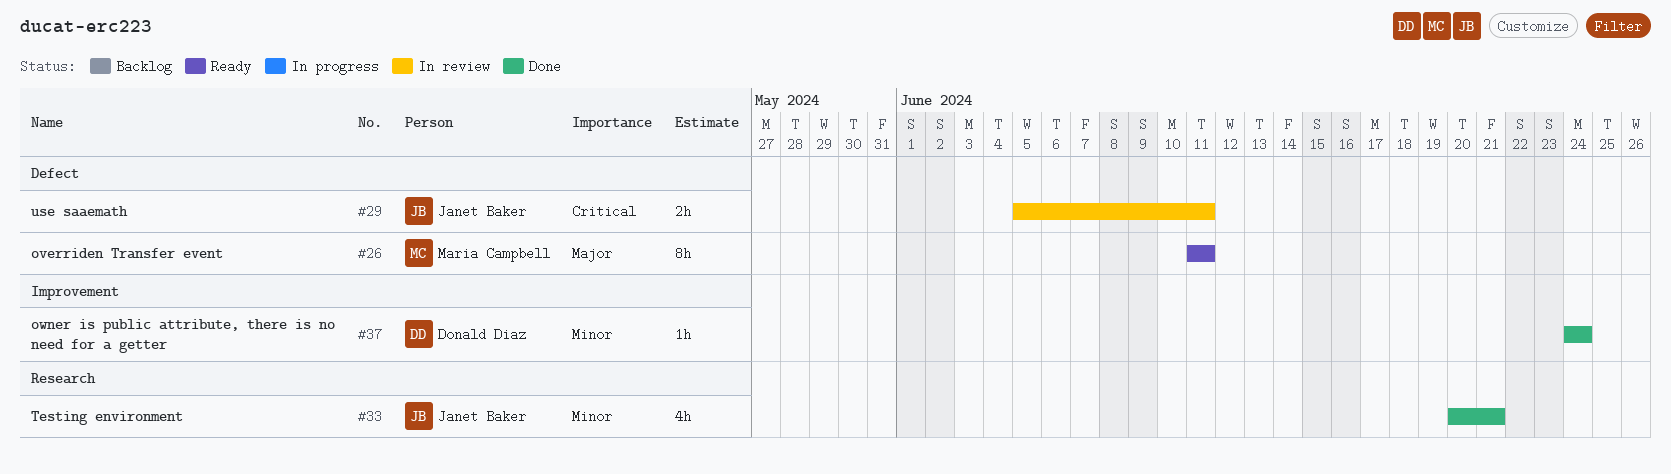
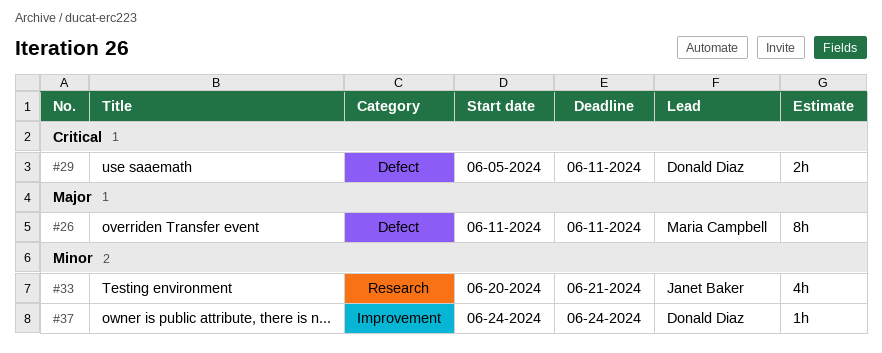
#29, owner: Janet Baker -> Donald Diaz

